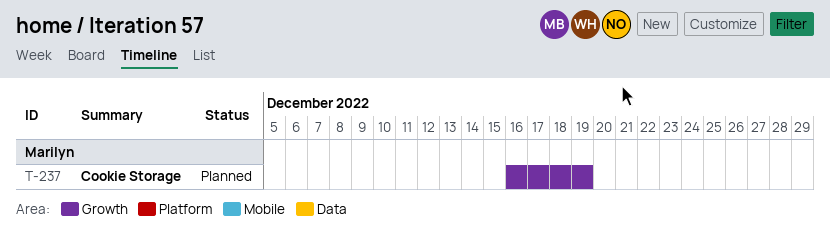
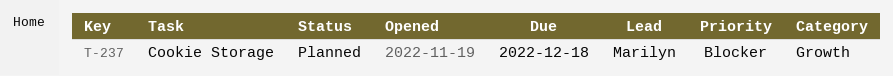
T-237, due: Dec 19 -> Dec 18

